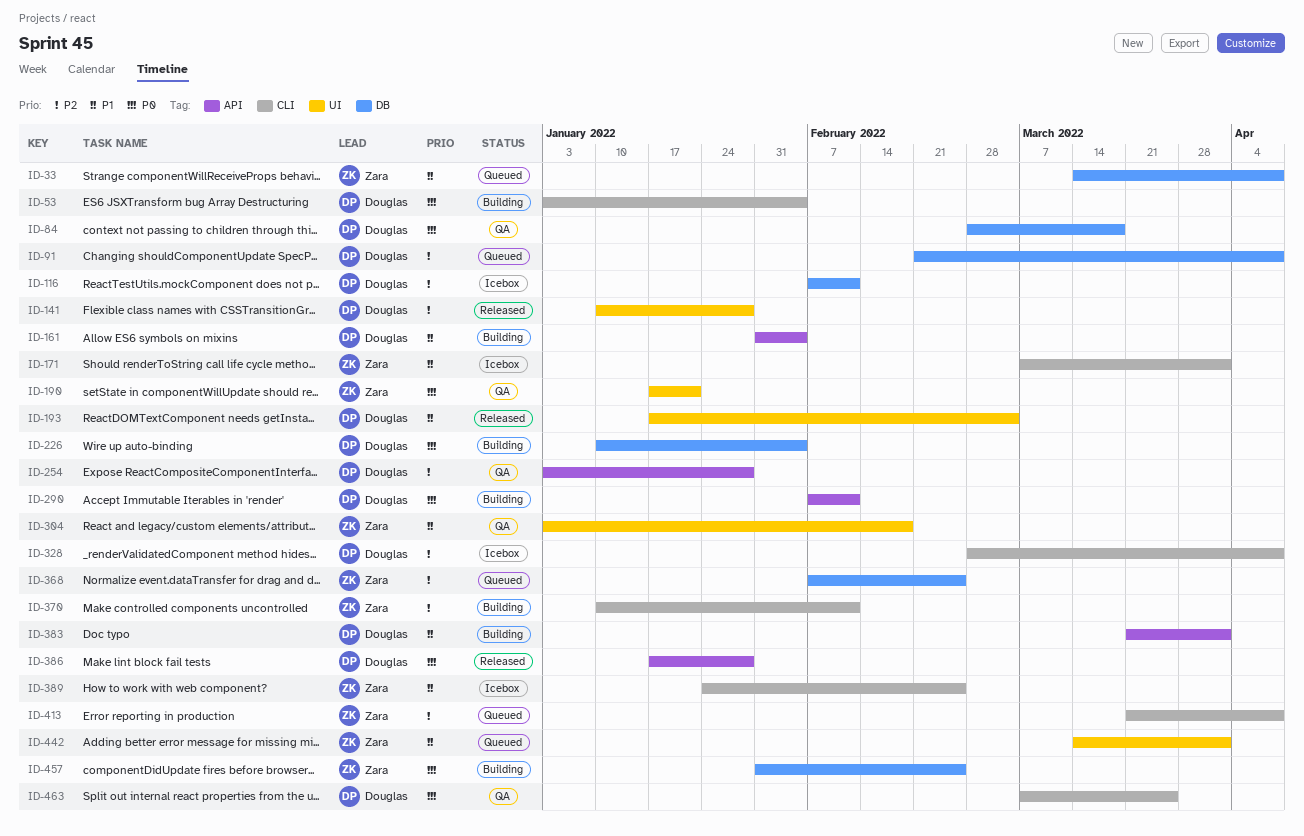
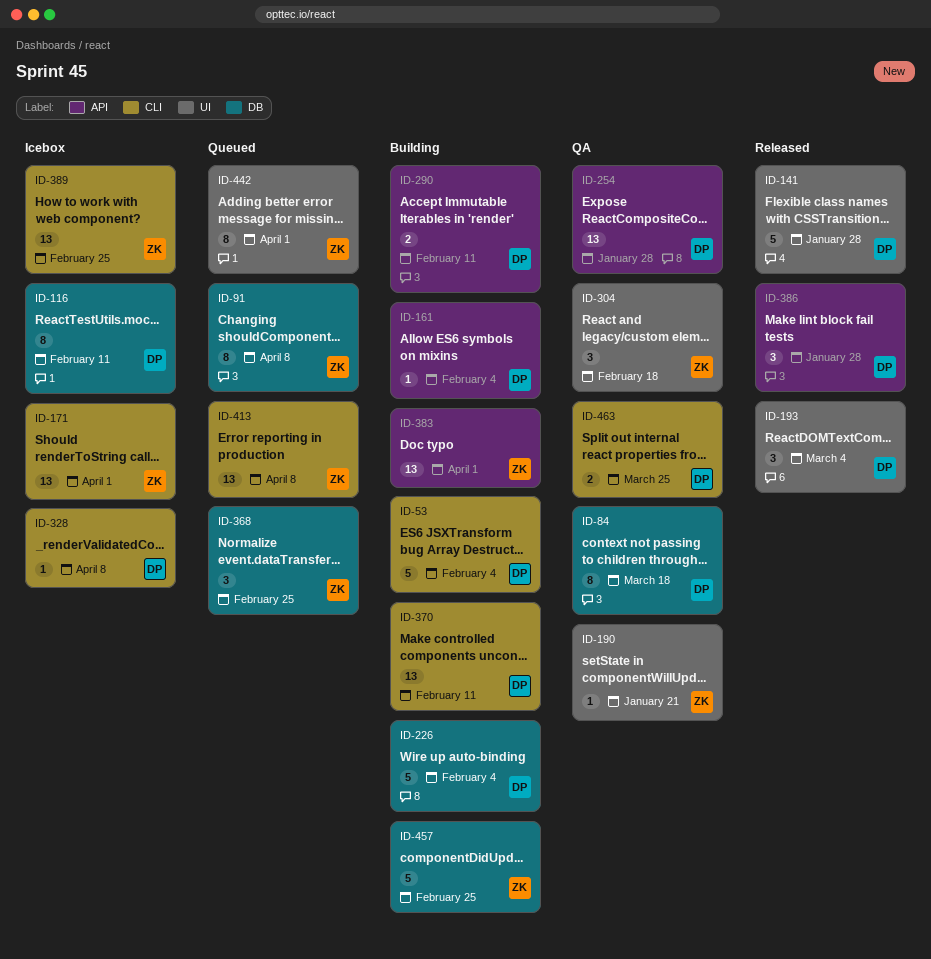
ID-33: present -> none
ID-91, owner: Douglas -> Zara
ID-370, owner: Zara -> Douglas
ID-383, owner: Douglas -> Zara

